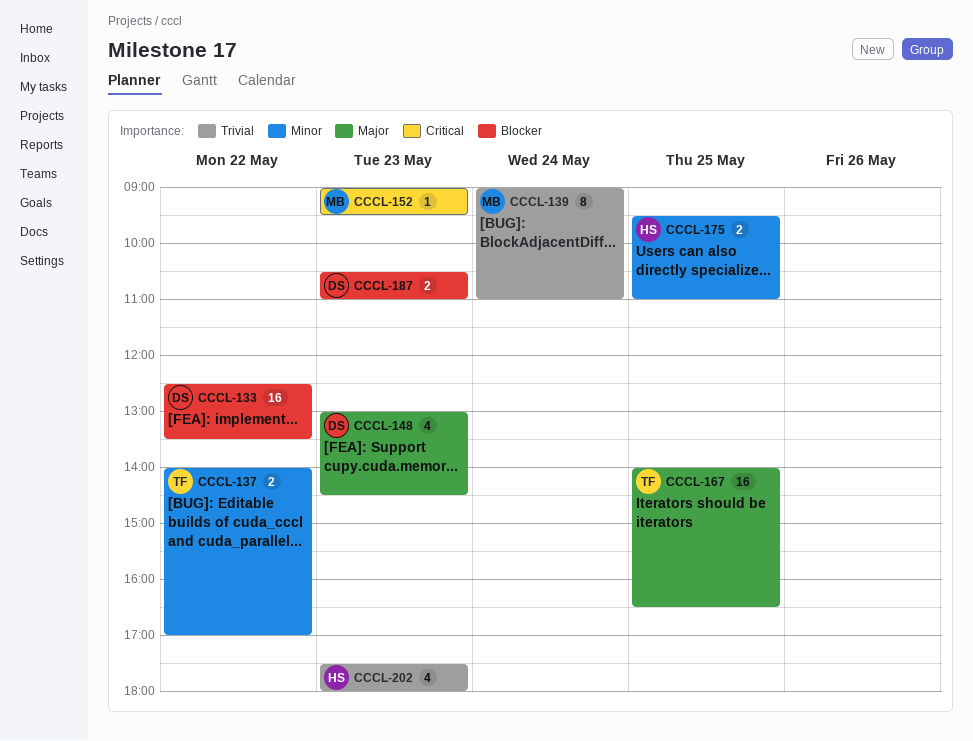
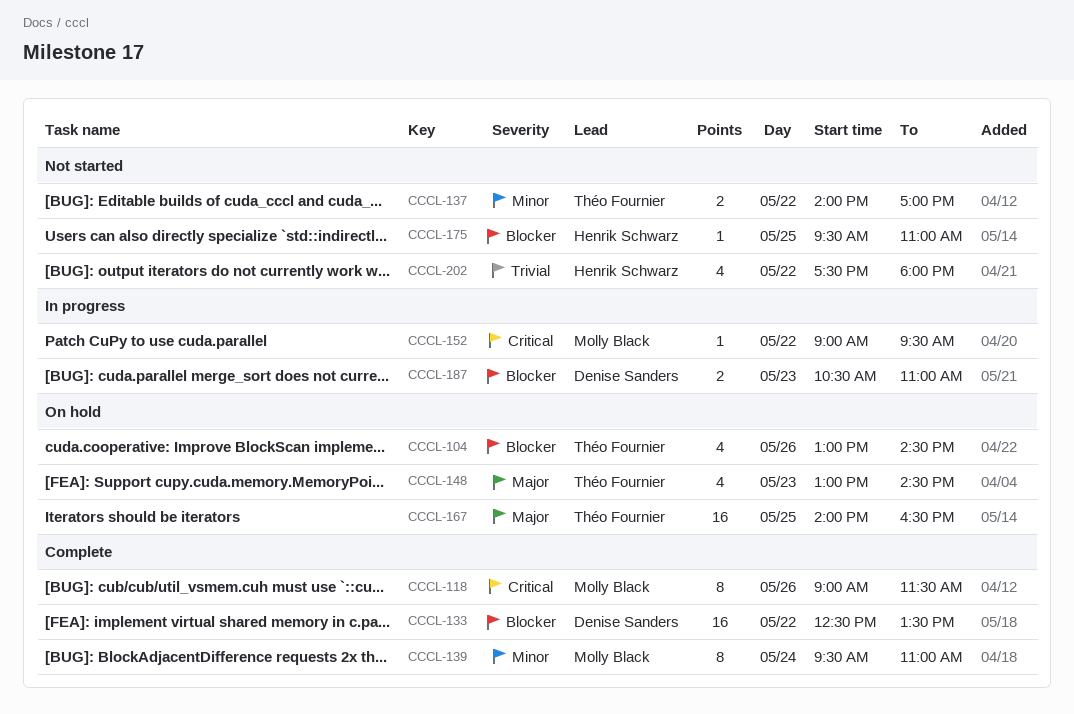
CCCL-104: none -> present
CCCL-118: none -> present
CCCL-139, priority: Trivial -> Minor
CCCL-139, begins: 09:00 -> 09:30
CCCL-148, owner: Denise Sanders -> Théo Fournier
CCCL-152, day: May 23 -> May 22
CCCL-175, priority: Minor -> Blocker
CCCL-175, estimate: 2 -> 1
CCCL-202, day: May 23 -> May 22

